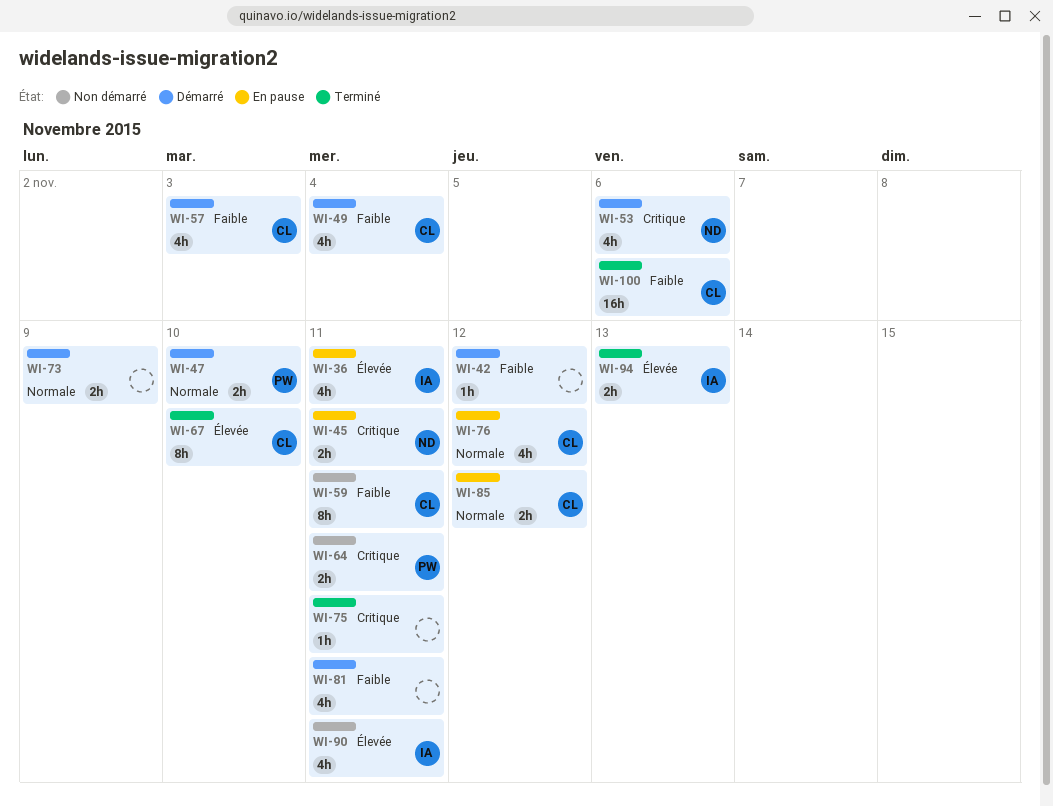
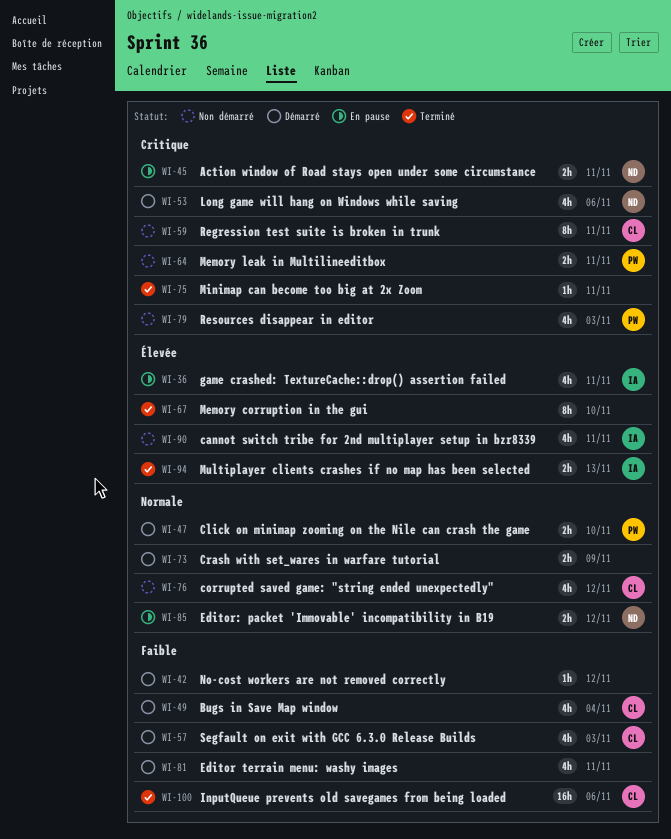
WI-59, priority: Faible -> Critique
WI-67, owner: CL -> none
WI-76, status: En pause -> Non démarré
WI-79: none -> present
WI-85, owner: CL -> ND

